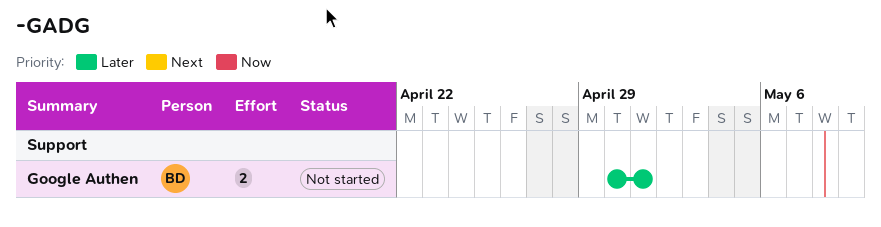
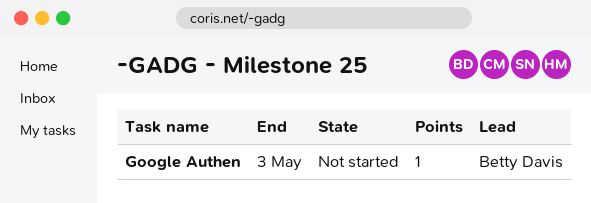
Google Authen, estimate: 2 -> 1
Google Authen, due: May 1 -> May 3

